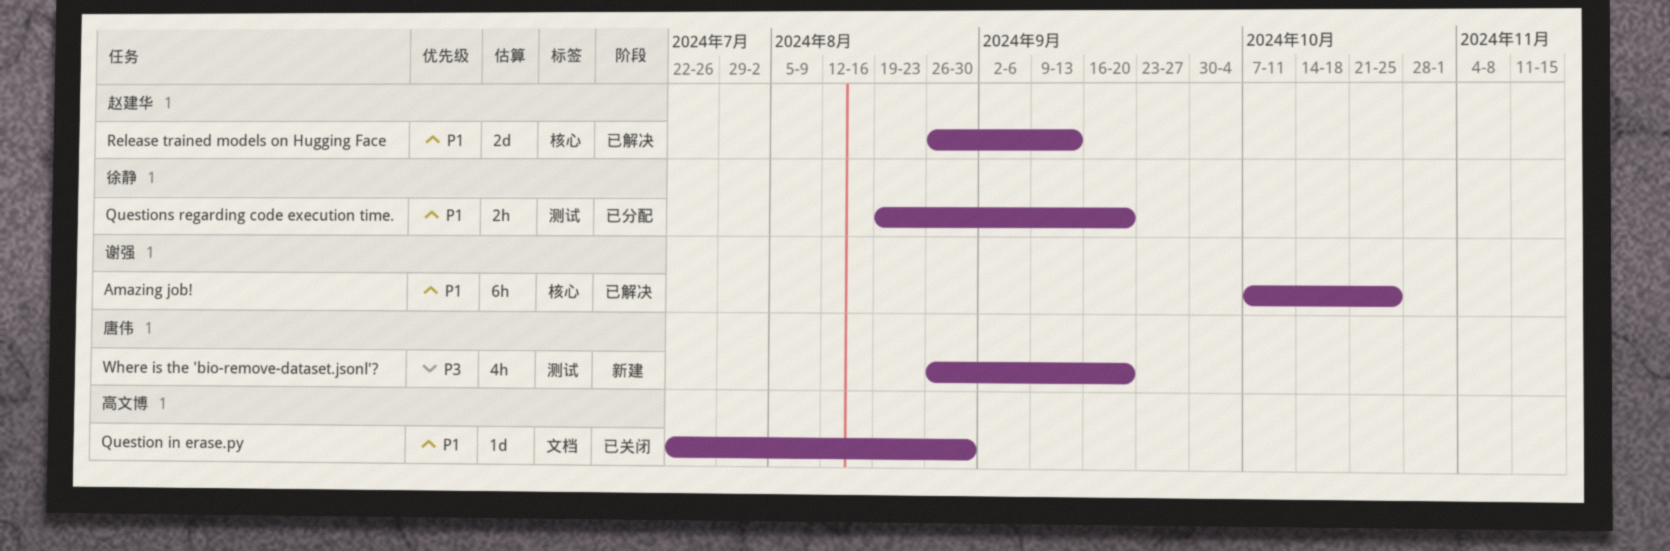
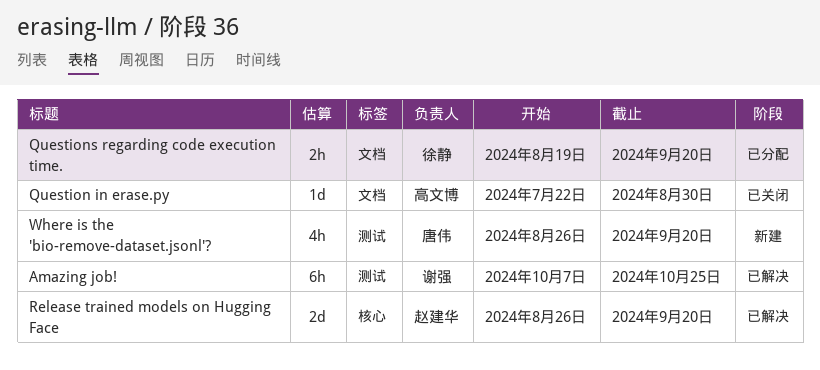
Amazing job!, label: 核心 -> 测试
Questions regarding code execution time., label: 测试 -> 文档
Release trained models on Hugging Face, due: Sep 13 -> Sep 20

